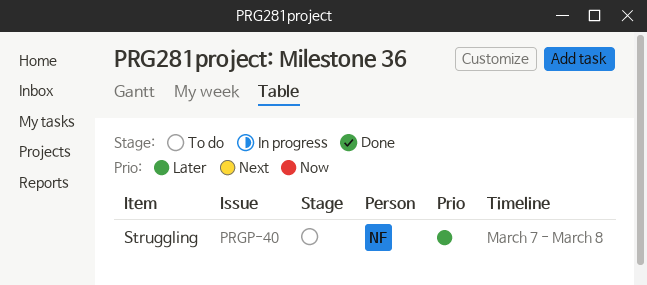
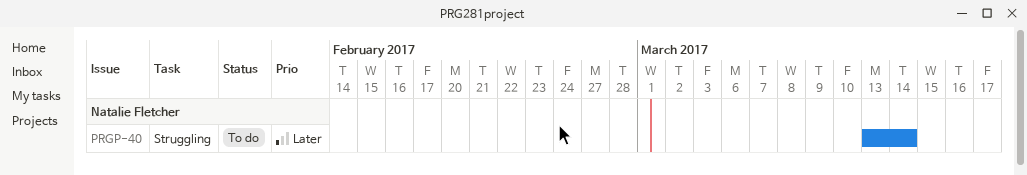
PRGP-40, start: Mar 7 -> Mar 13
PRGP-40, due: Mar 8 -> Mar 14

